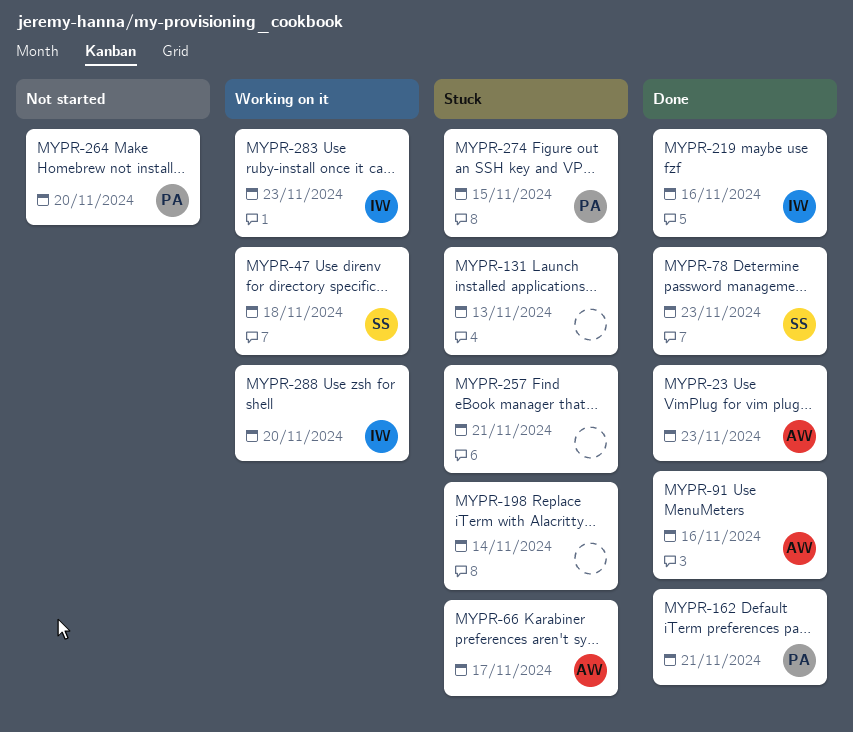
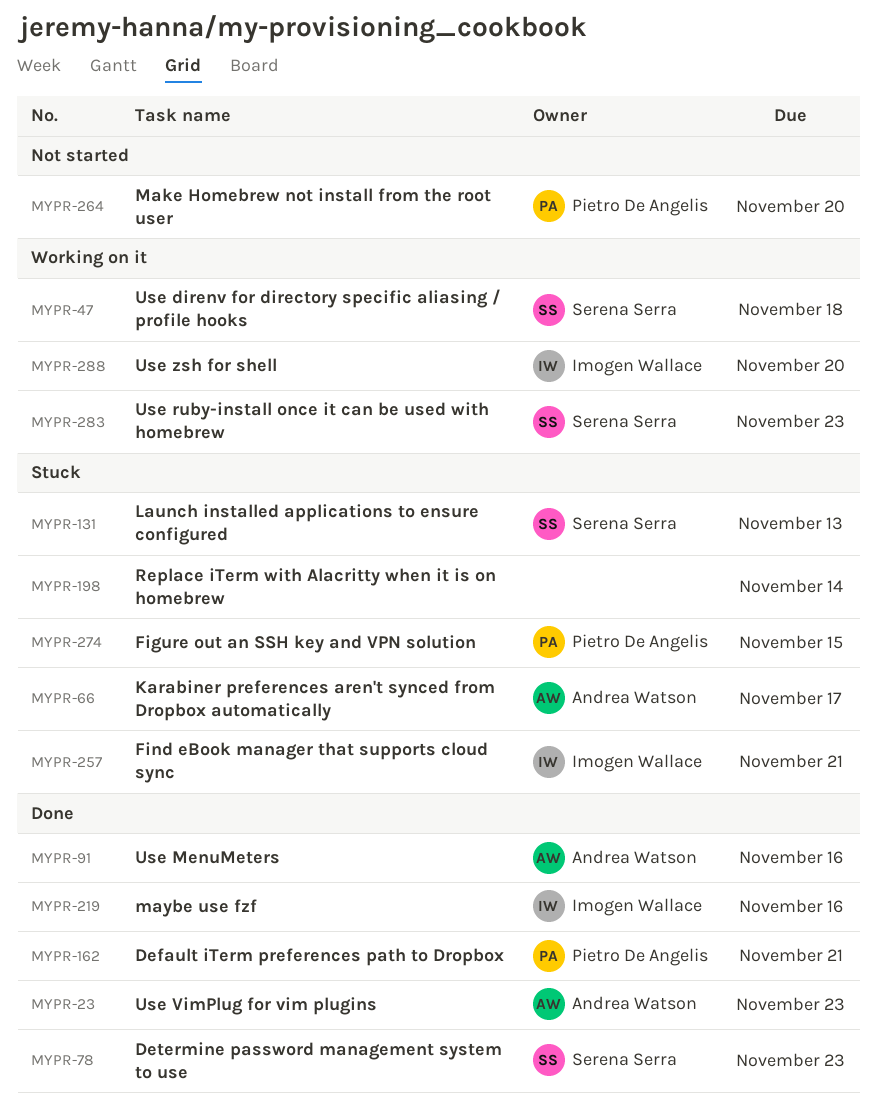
MYPR-131, owner: none -> Serena Serra
MYPR-257, owner: none -> Imogen Wallace
MYPR-283, owner: Imogen Wallace -> Serena Serra

